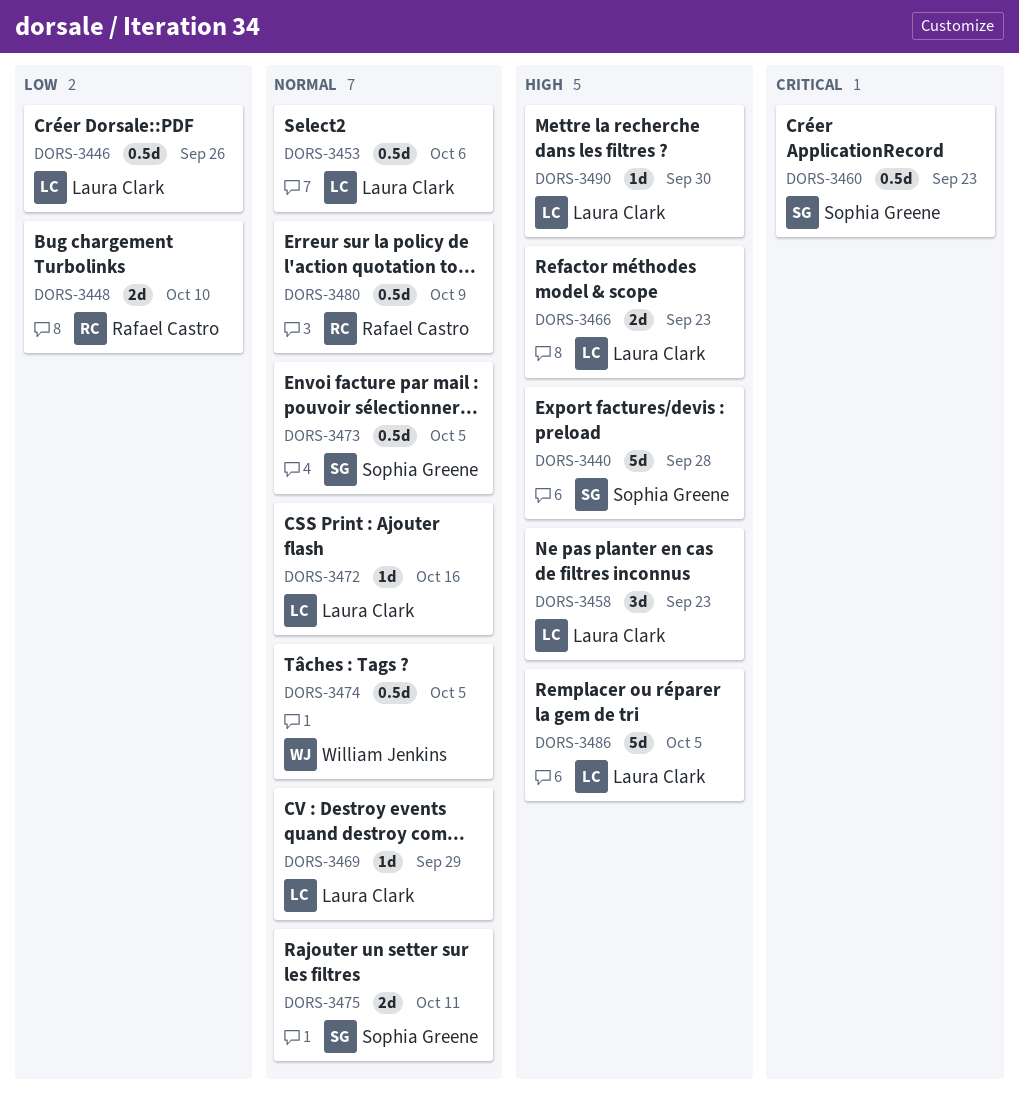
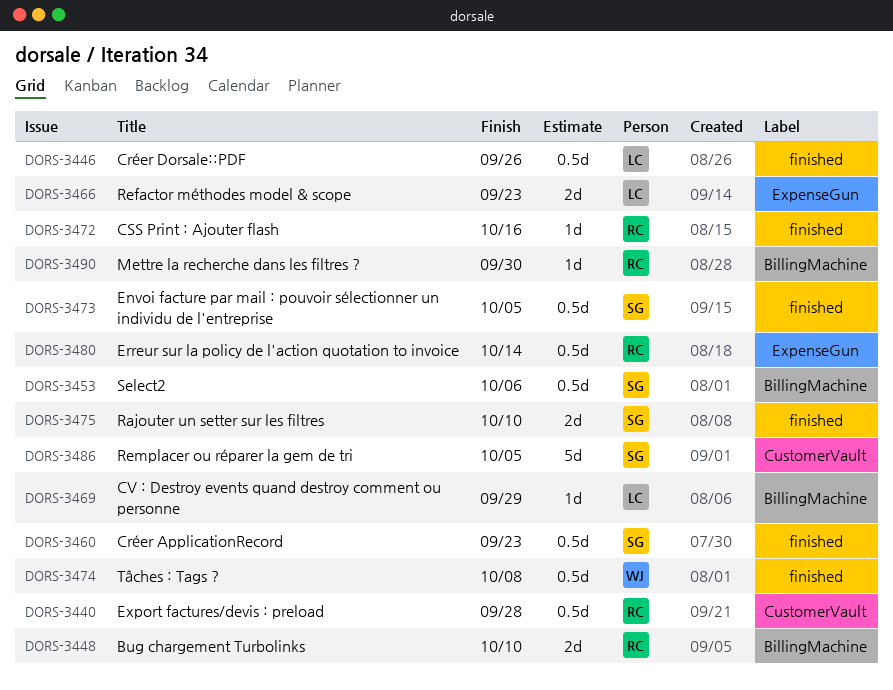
DORS-3440, owner: Sophia Greene -> Rafael Castro
DORS-3440, estimate: 5d -> 0.5d
DORS-3453, owner: Laura Clark -> Sophia Greene
DORS-3458: present -> none
DORS-3472, owner: Laura Clark -> Rafael Castro
DORS-3474, due: Oct 5 -> Oct 8
DORS-3475, due: Oct 11 -> Oct 10
DORS-3480, due: Oct 9 -> Oct 14
DORS-3486, owner: Laura Clark -> Sophia Greene
DORS-3490, owner: Laura Clark -> Rafael Castro

